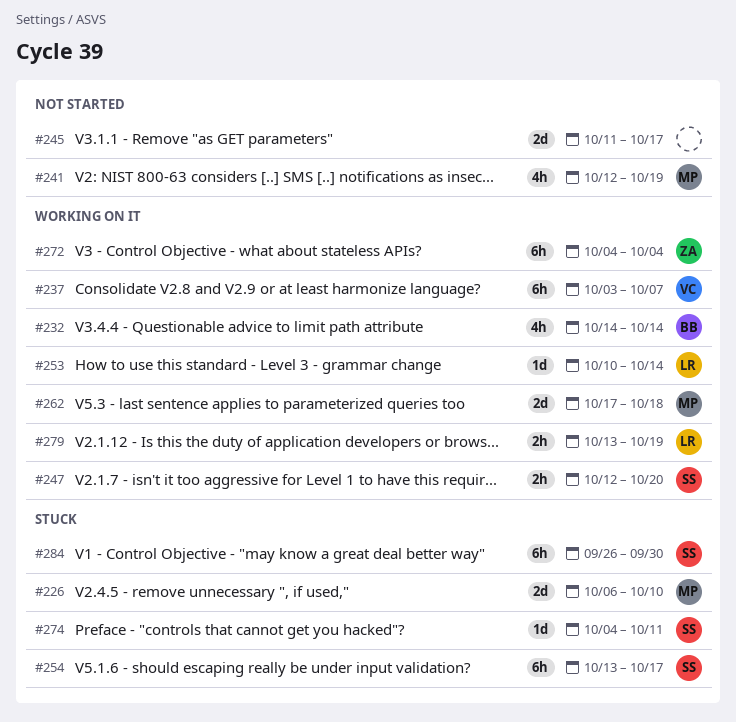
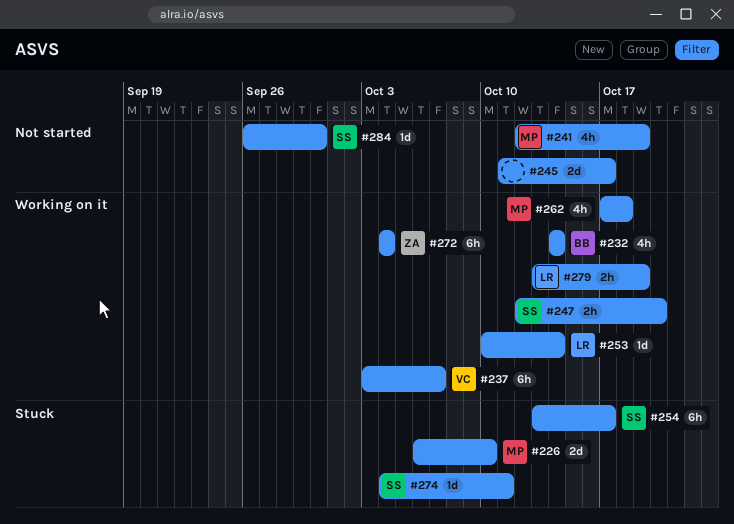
#262, estimate: 2d -> 4h
#284, status: Stuck -> Not started
#284, estimate: 6h -> 1d

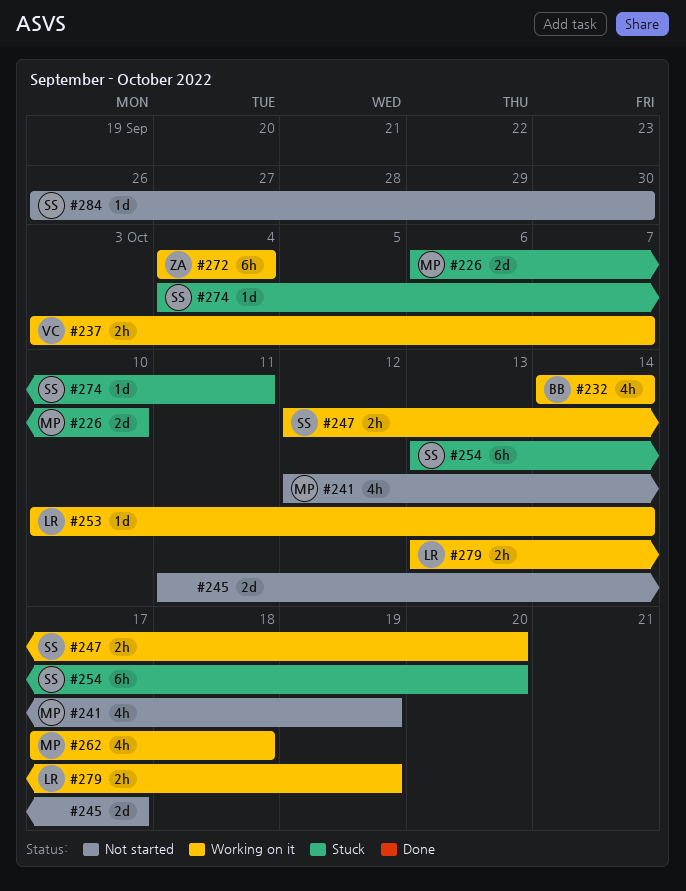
#237, estimate: 6h -> 2h
#254, due: Oct 17 -> Oct 20

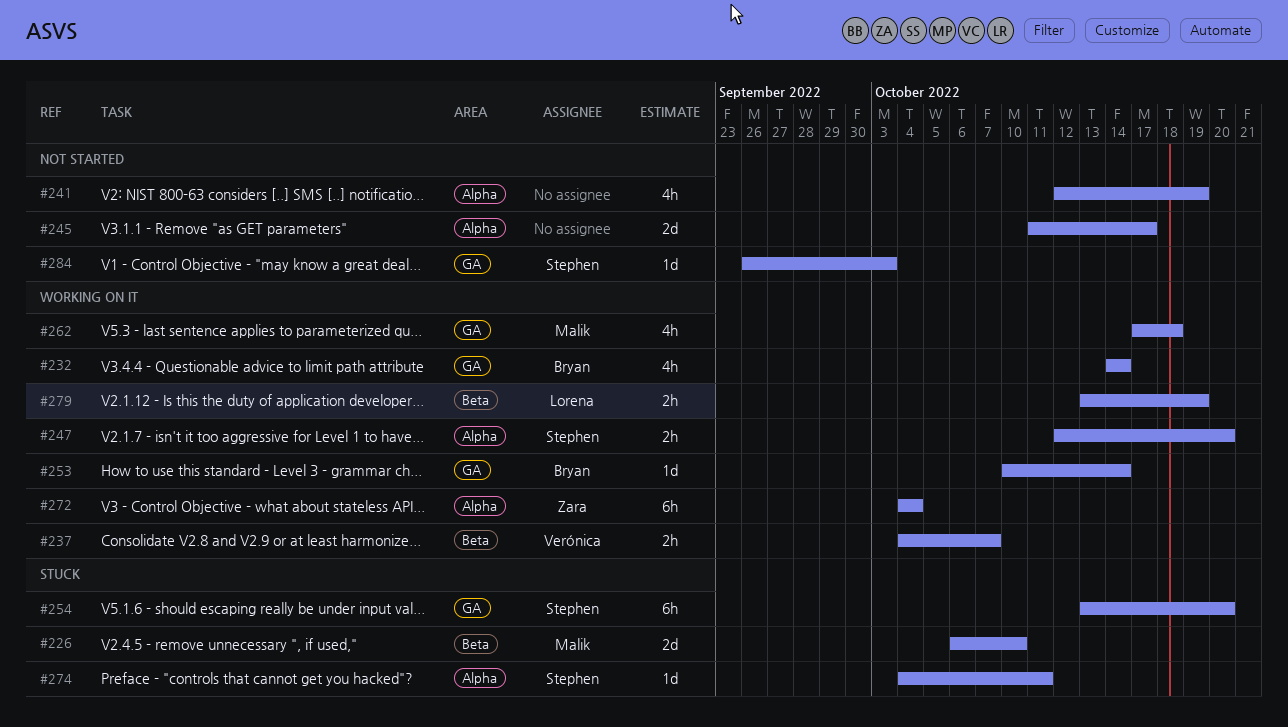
#237, start: Oct 3 -> Oct 4
#241, owner: Malik -> none
#253, owner: Lorena -> Bryan
#284, due: Sep 30 -> Oct 3

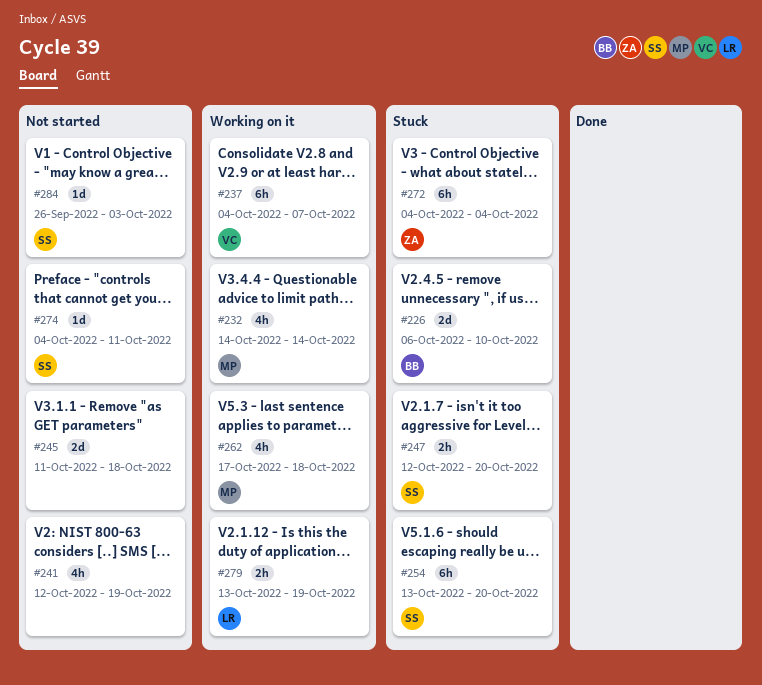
#226, owner: Malik -> Bryan
#232, owner: Bryan -> Malik
#237, estimate: 2h -> 6h
#245, due: Oct 17 -> Oct 18
#247, status: Working on it -> Stuck
#253: present -> none
#272, status: Working on it -> Stuck
#274, status: Stuck -> Not started

